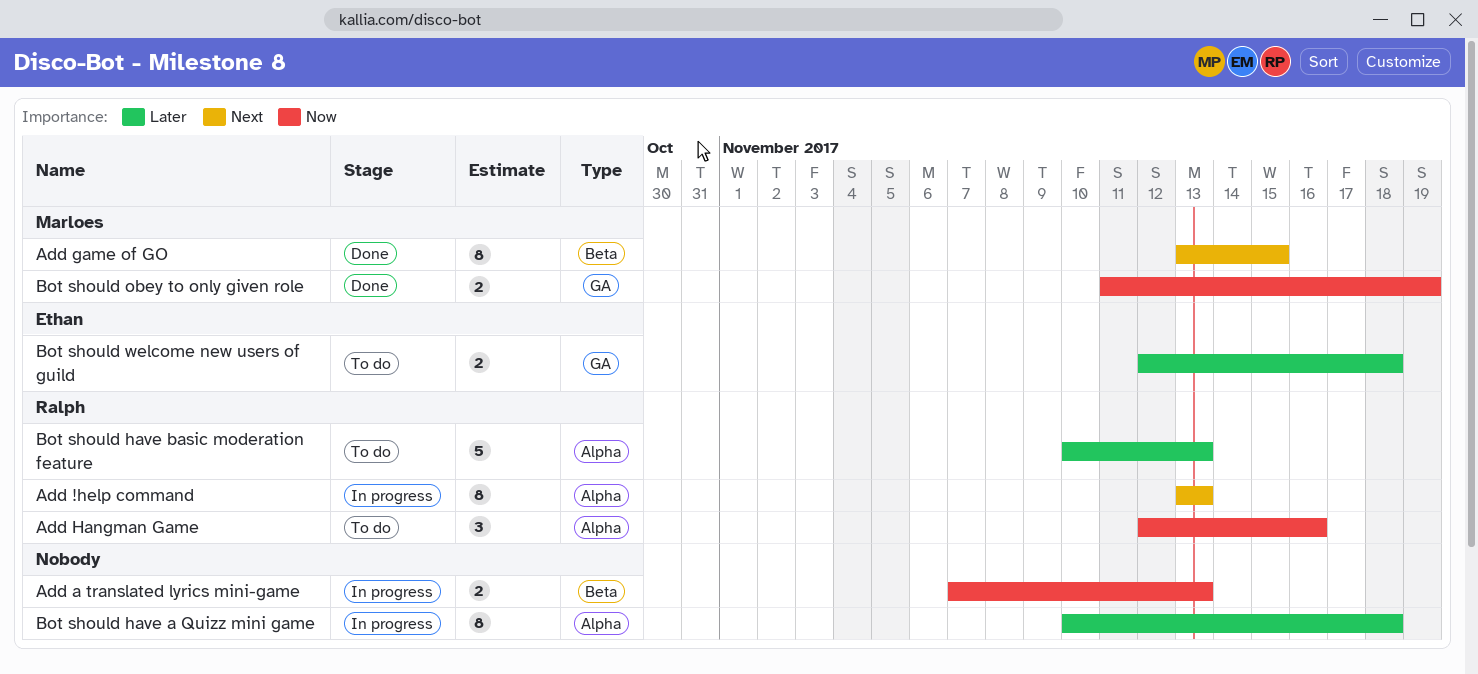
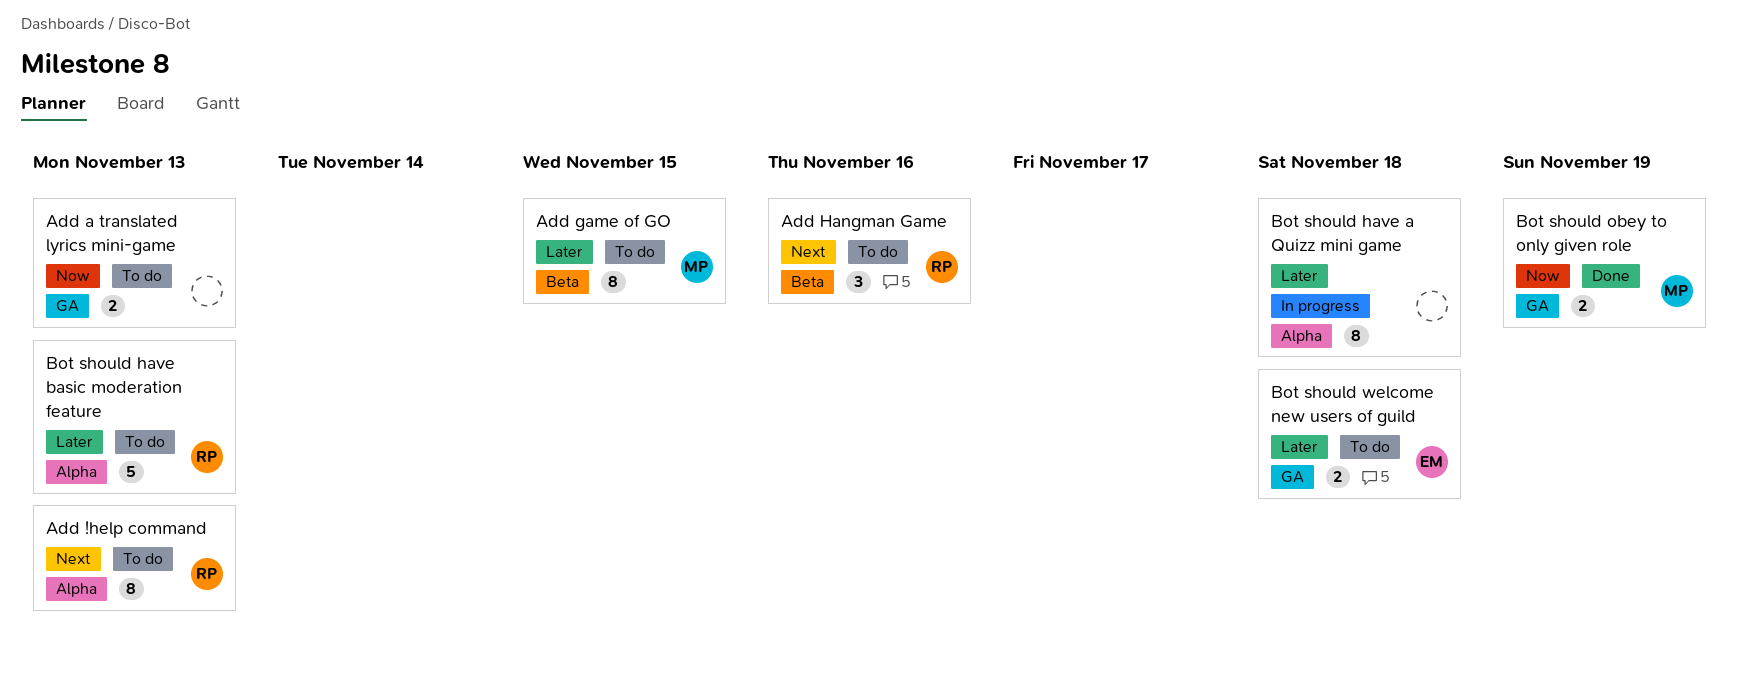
Add !help command, status: In progress -> To do
Add a translated lyrics mini-game, status: In progress -> To do
Add a translated lyrics mini-game, label: Beta -> GA
Add game of GO, status: Done -> To do
Add game of GO, priority: Next -> Later
Add Hangman Game, priority: Now -> Next
Add Hangman Game, label: Alpha -> Beta

